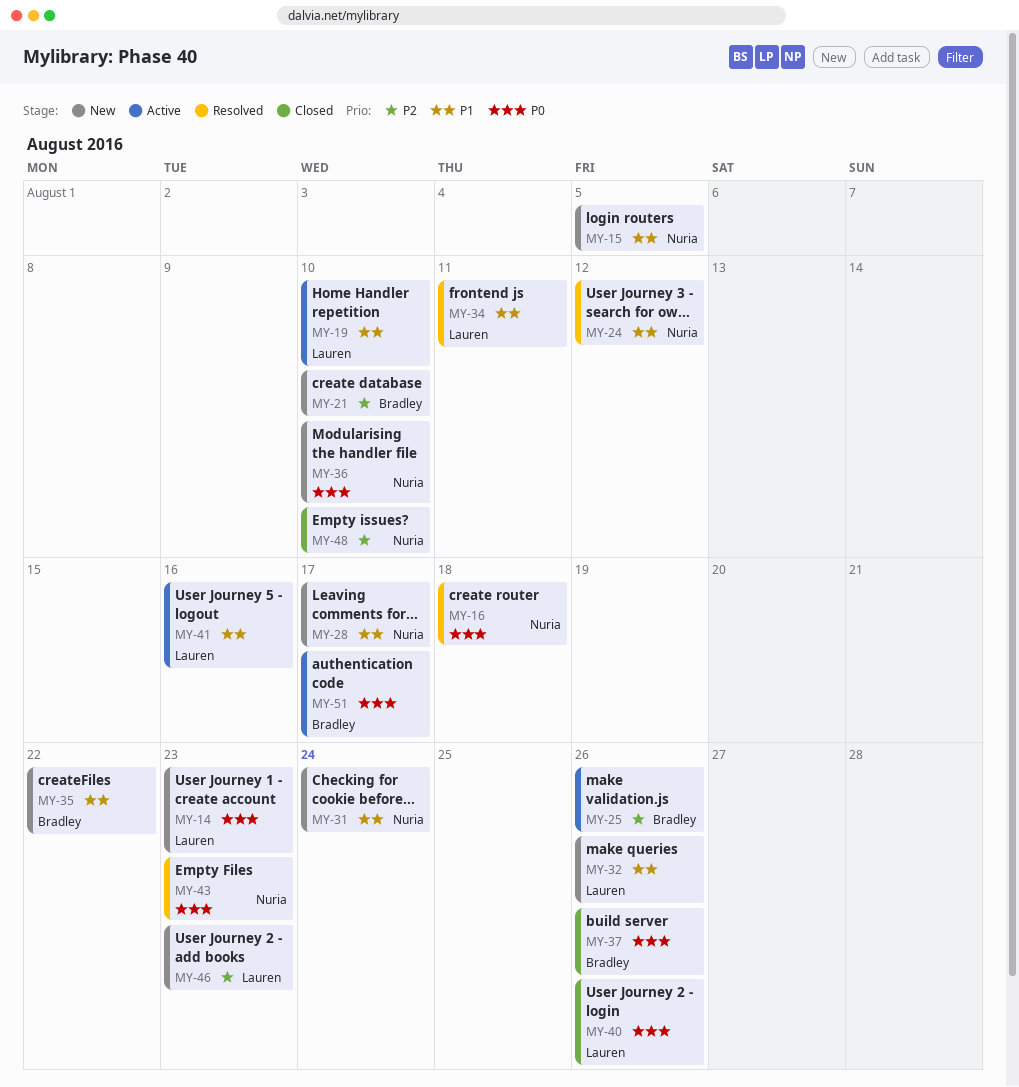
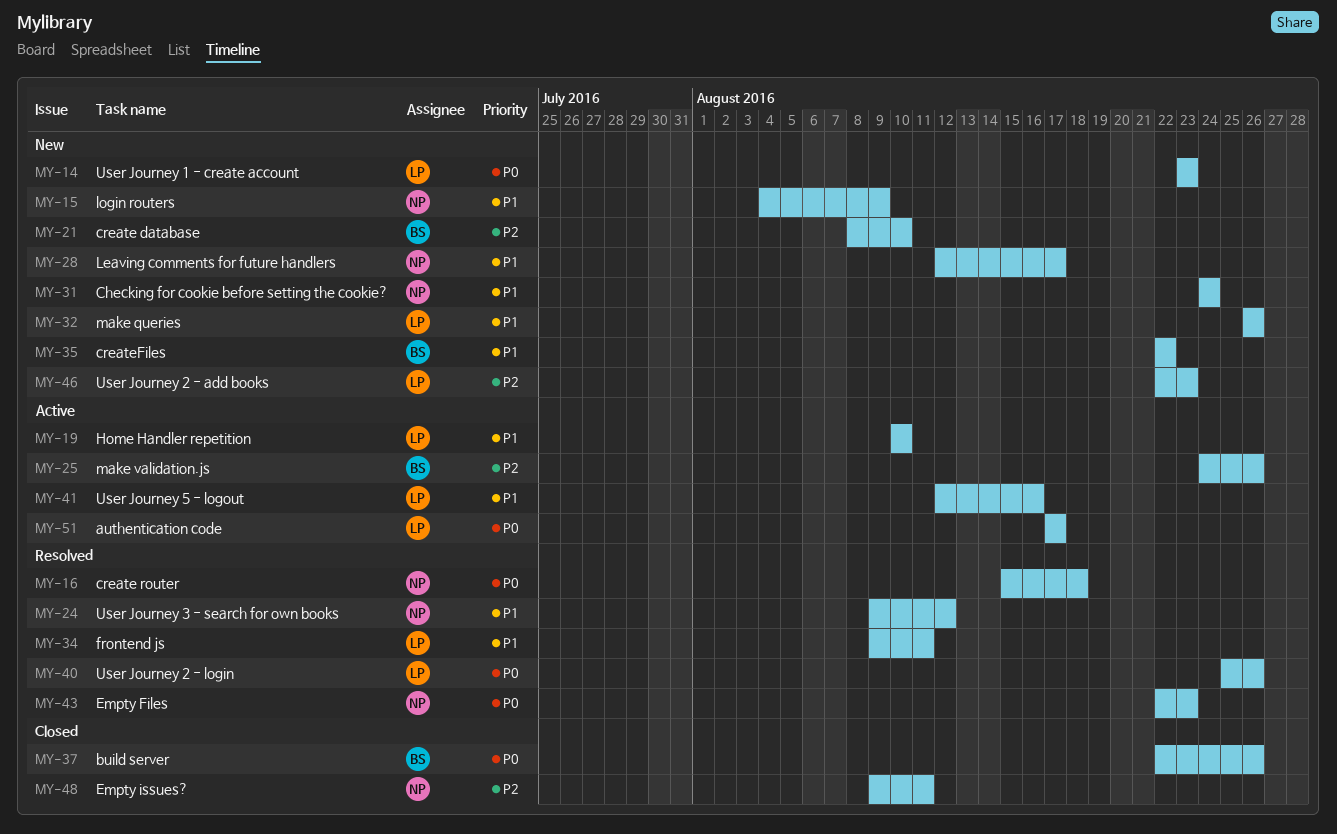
MY-15, due: Aug 5 -> Aug 9
MY-36: present -> none
MY-40, status: Closed -> Resolved
MY-48, due: Aug 10 -> Aug 11
MY-51, owner: Bradley -> Lauren

